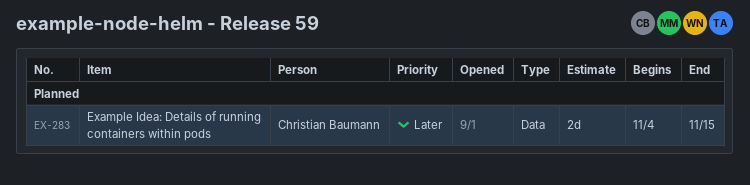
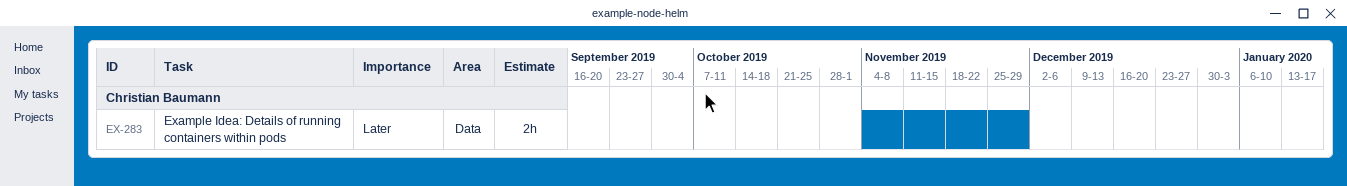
EX-283, estimate: 2d -> 2h
EX-283, due: Nov 15 -> Nov 29

